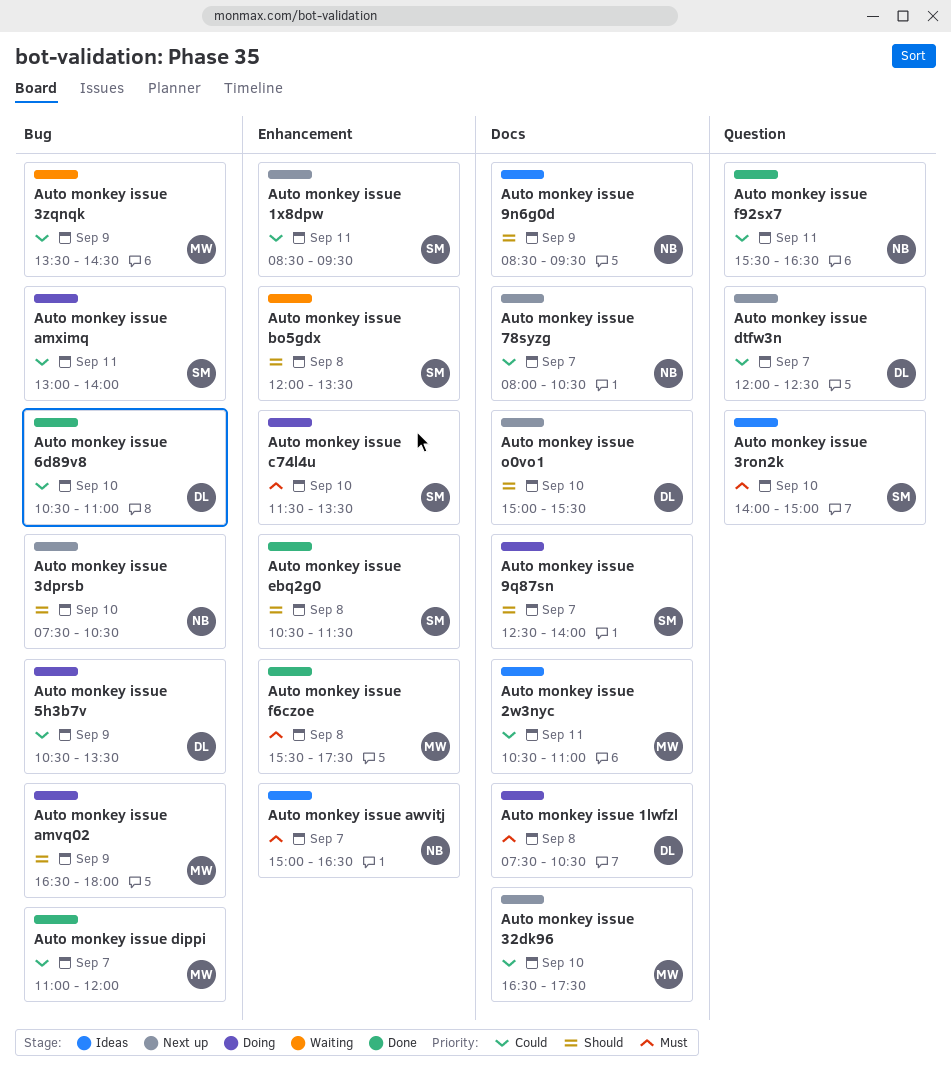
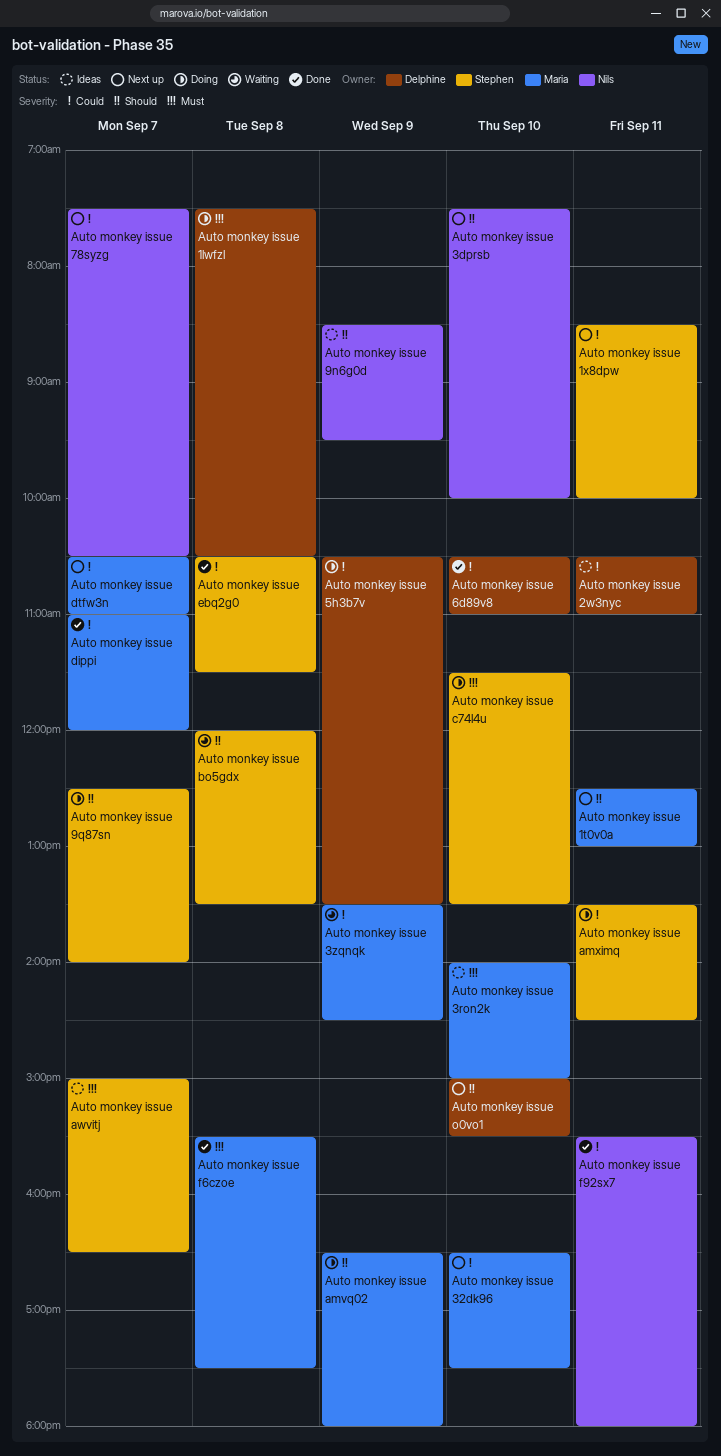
Auto monkey issue 1t0v0a: none -> present
Auto monkey issue 1x8dpw, ends: 09:30 -> 10:00
Auto monkey issue 2w3nyc, owner: Maria -> Delphine
Auto monkey issue 3dprsb, ends: 10:30 -> 10:00
Auto monkey issue 3ron2k, owner: Stephen -> Maria
Auto monkey issue 78syzg, begins: 08:00 -> 07:30
Auto monkey issue amximq, begins: 13:00 -> 13:30
Auto monkey issue amximq, ends: 14:00 -> 14:30
Auto monkey issue awvitj, owner: Nils -> Stephen
Auto monkey issue dtfw3n, owner: Delphine -> Maria
Auto monkey issue dtfw3n, begins: 12:00 -> 10:30
Auto monkey issue dtfw3n, ends: 12:30 -> 11:00
Auto monkey issue ebq2g0, priority: Should -> Could
Auto monkey issue f92sx7, ends: 16:30 -> 18:00

